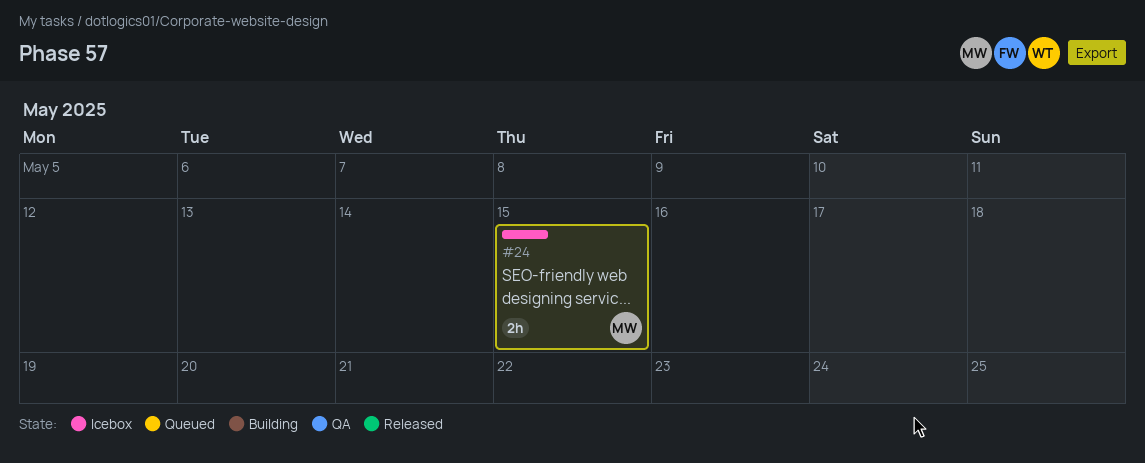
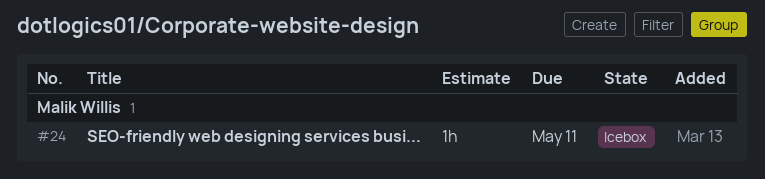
#24, estimate: 2h -> 1h
#24, due: May 15 -> May 11

